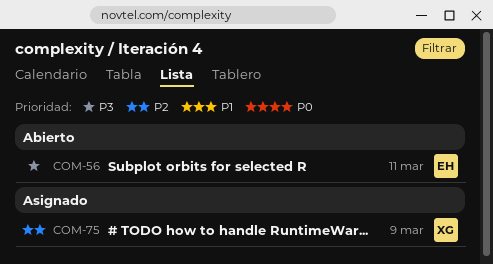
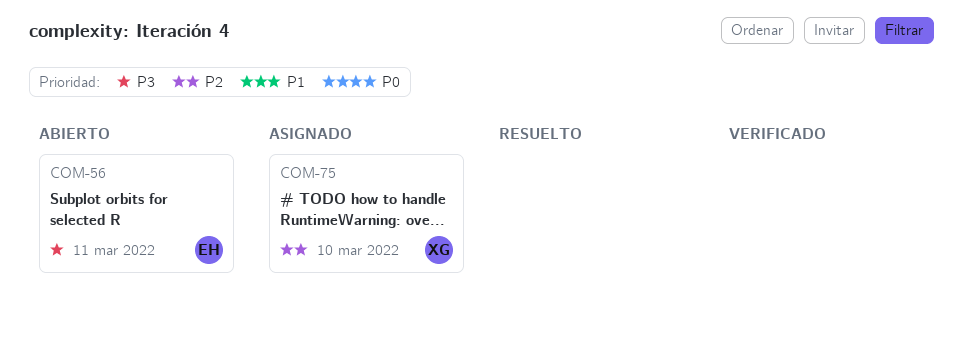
COM-75, due: Mar 9 -> Mar 10

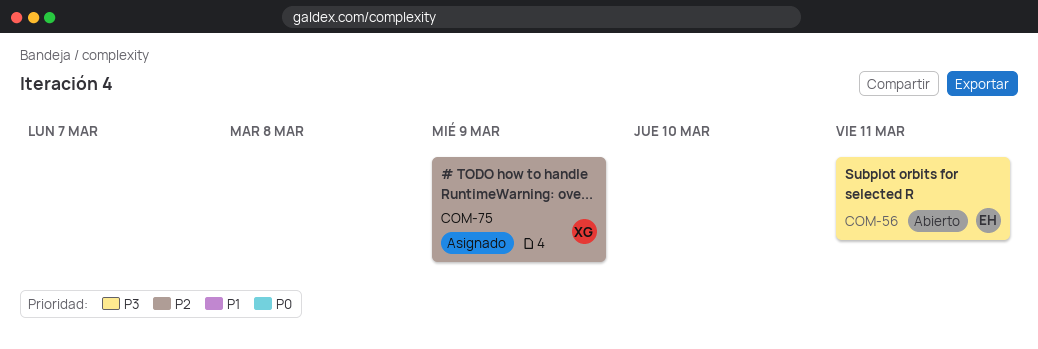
COM-75, due: Mar 10 -> Mar 9

